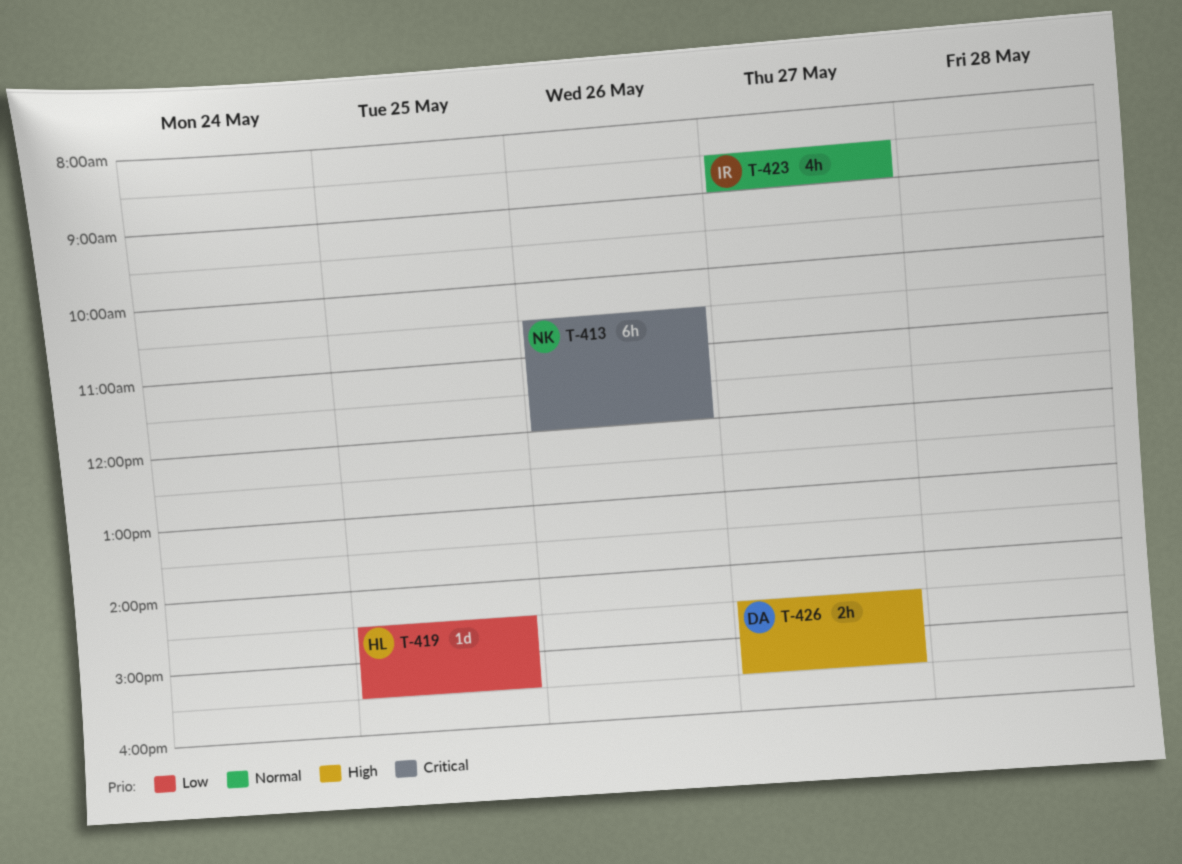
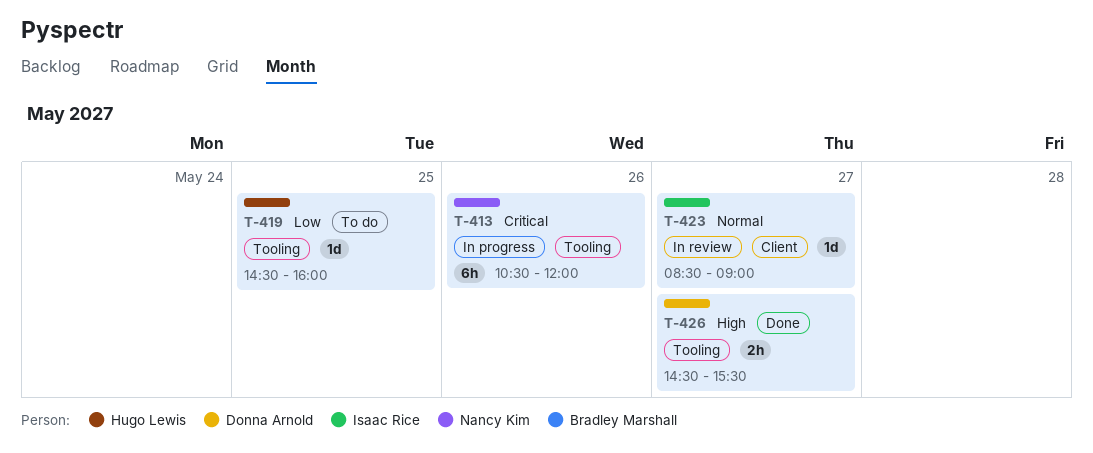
T-419, ends: 15:30 -> 16:00
T-423, estimate: 4h -> 1d

